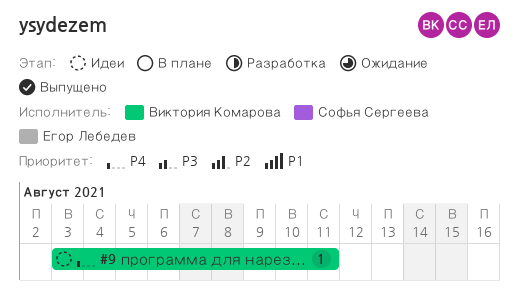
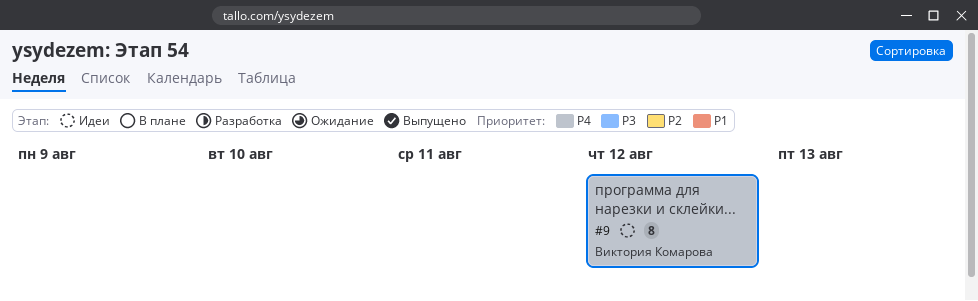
#9, estimate: 1 -> 8
#9, due: Aug 11 -> Aug 12

